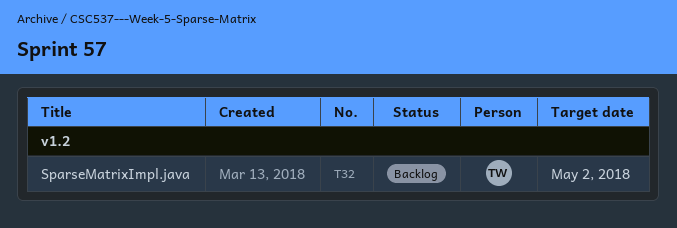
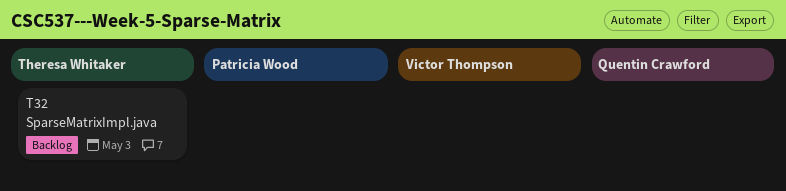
T32, due: May 2 -> May 3

